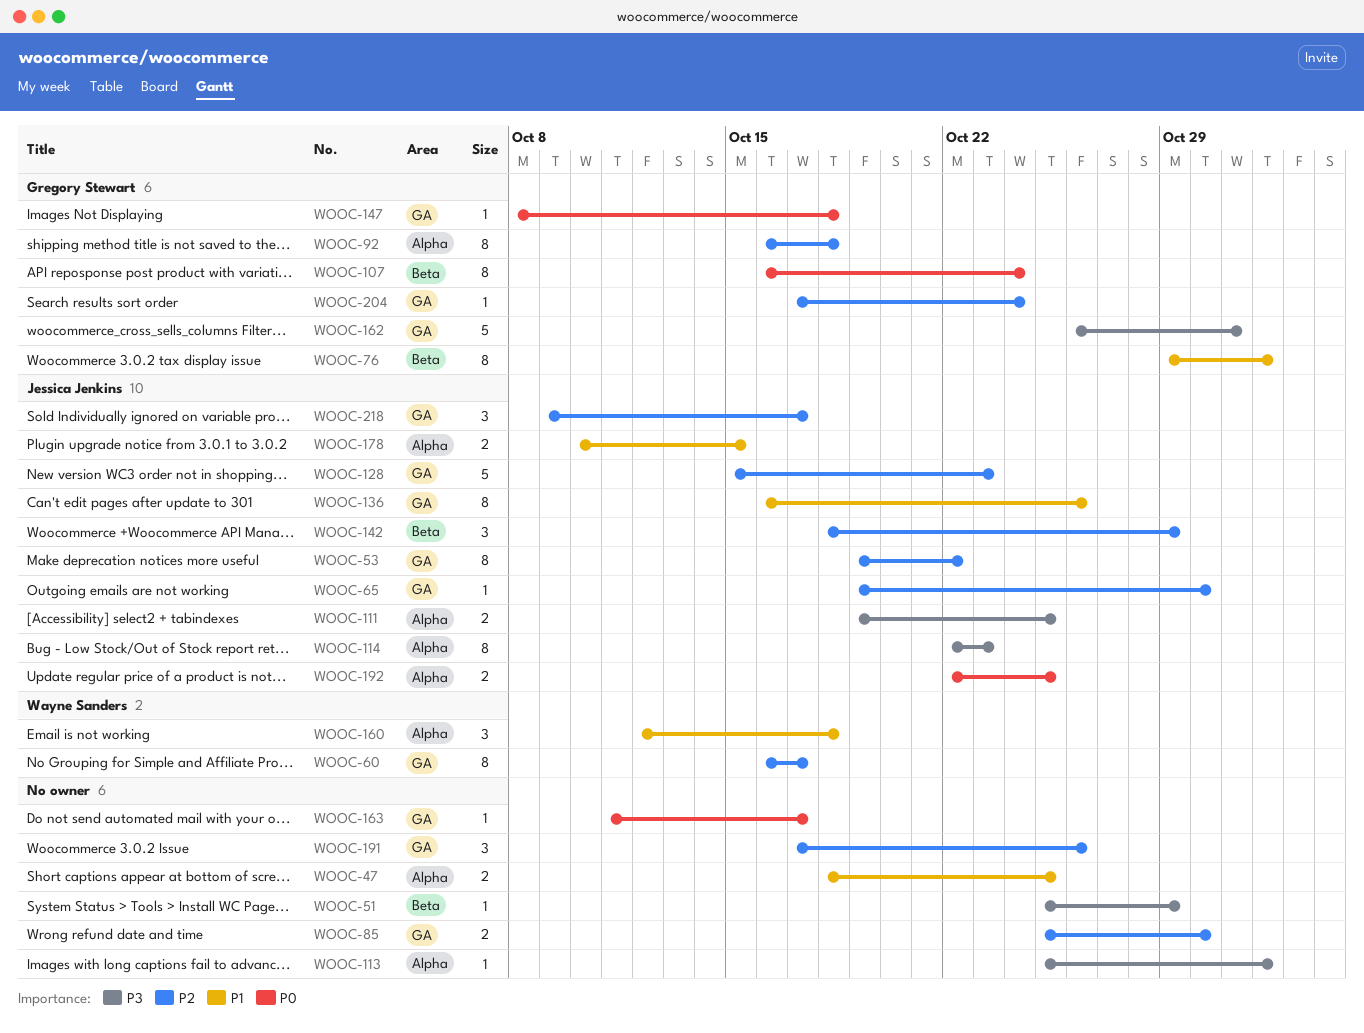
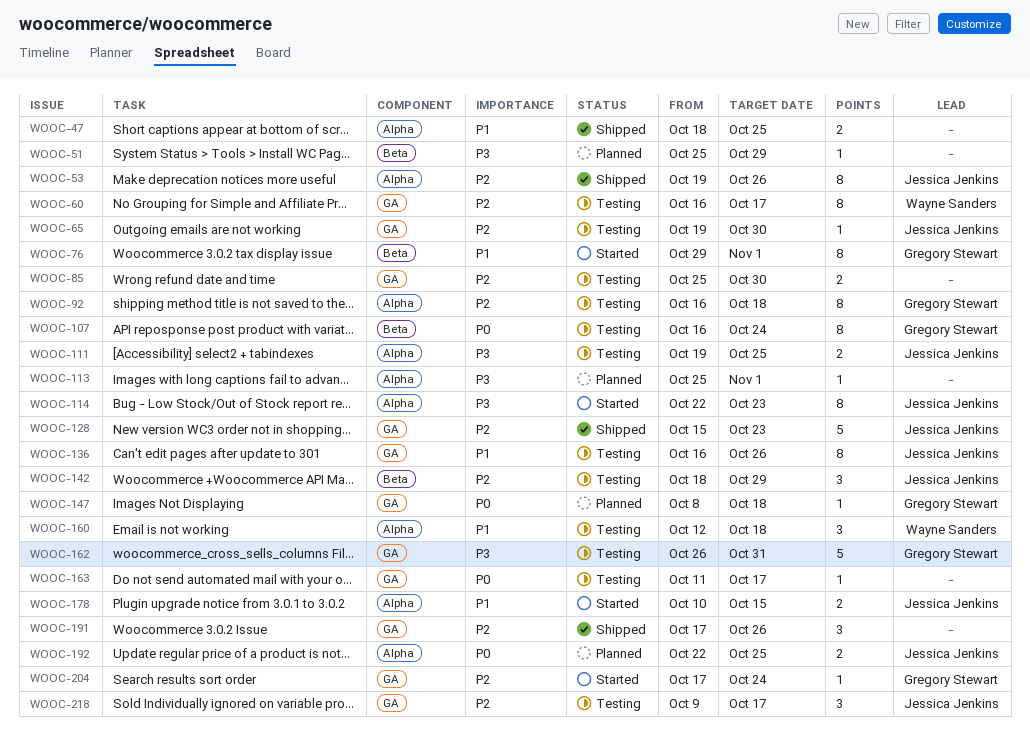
WOOC-53, label: GA -> Alpha
WOOC-53, due: Oct 22 -> Oct 26

